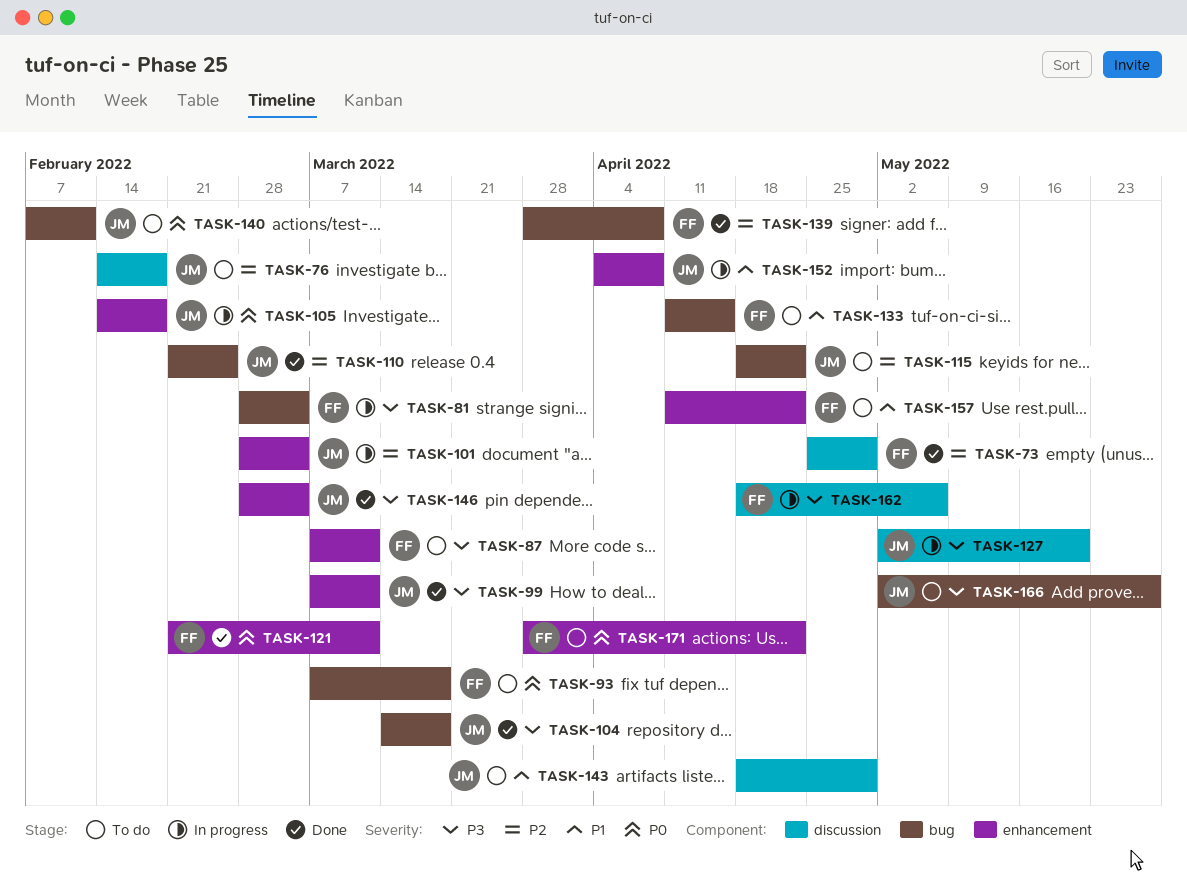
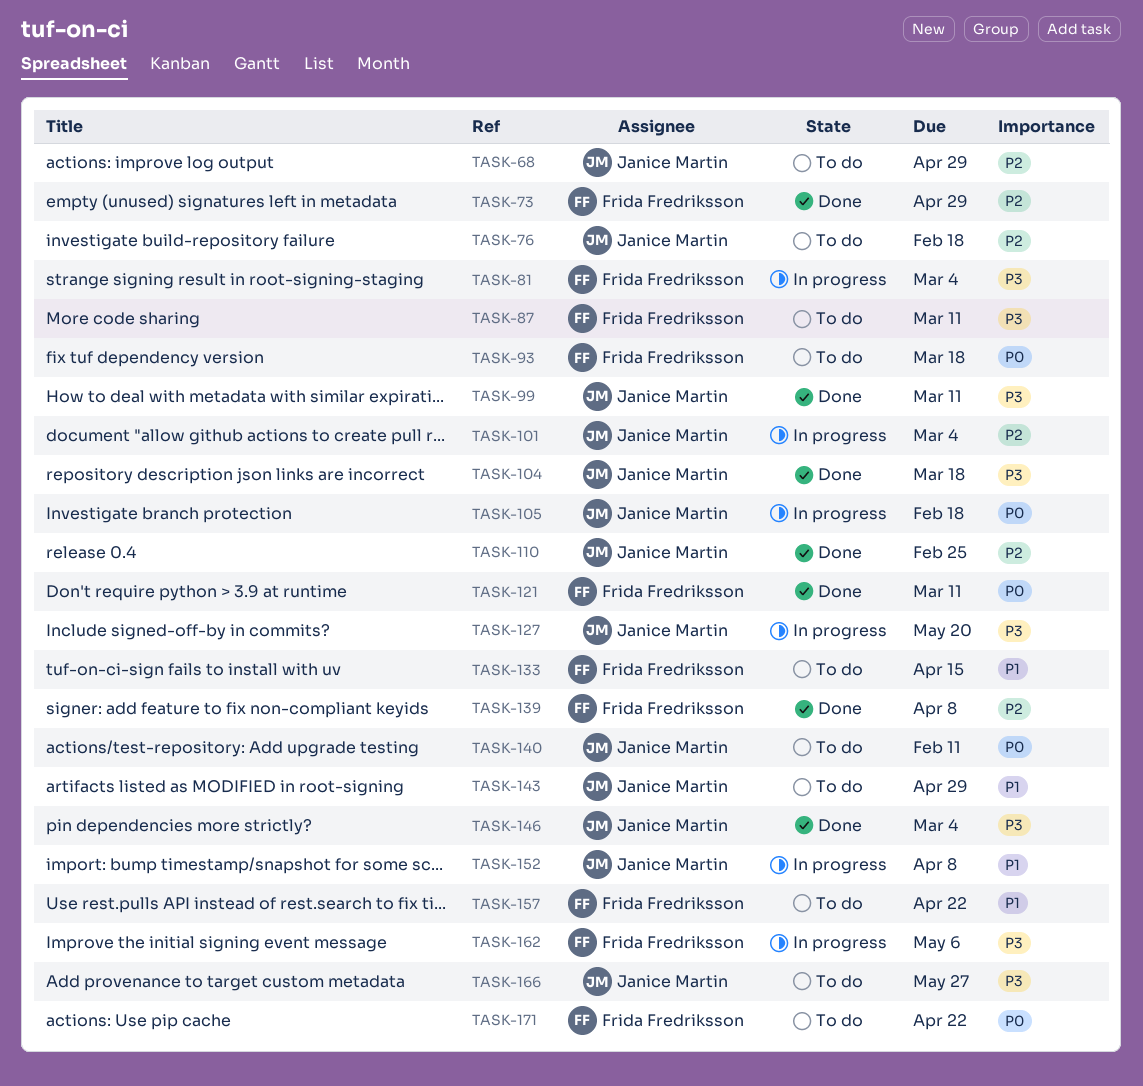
TASK-68: none -> present
TASK-115: present -> none

